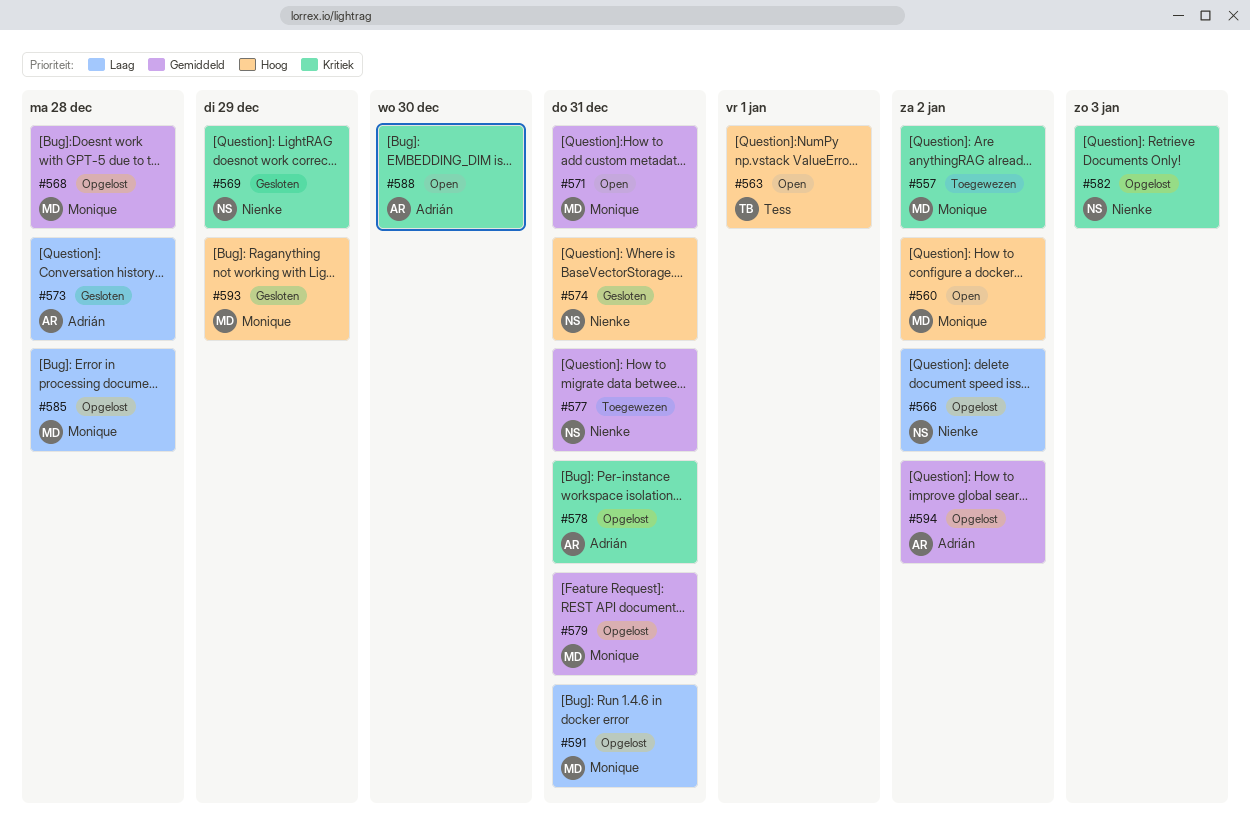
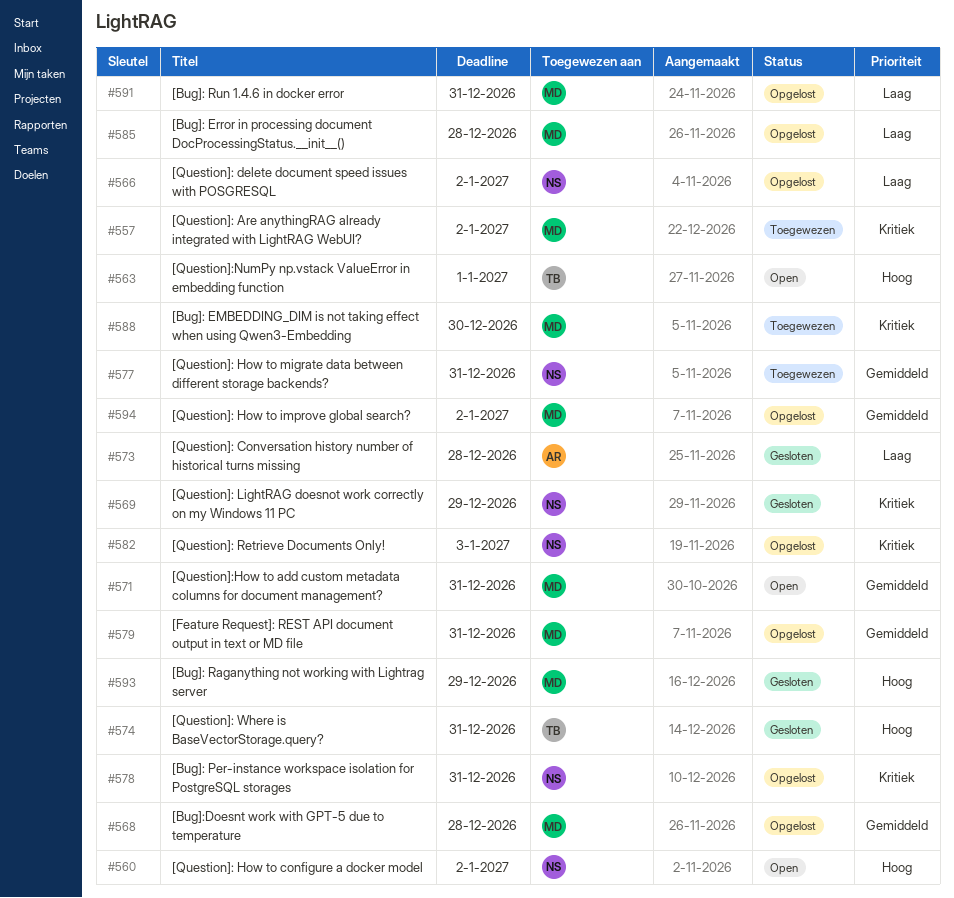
#560, owner: Monique -> Nienke
#574, owner: Nienke -> Tess
#578, owner: Adrián -> Nienke
#588, status: Open -> Toegewezen
#588, owner: Adrián -> Monique
#594, owner: Adrián -> Monique

